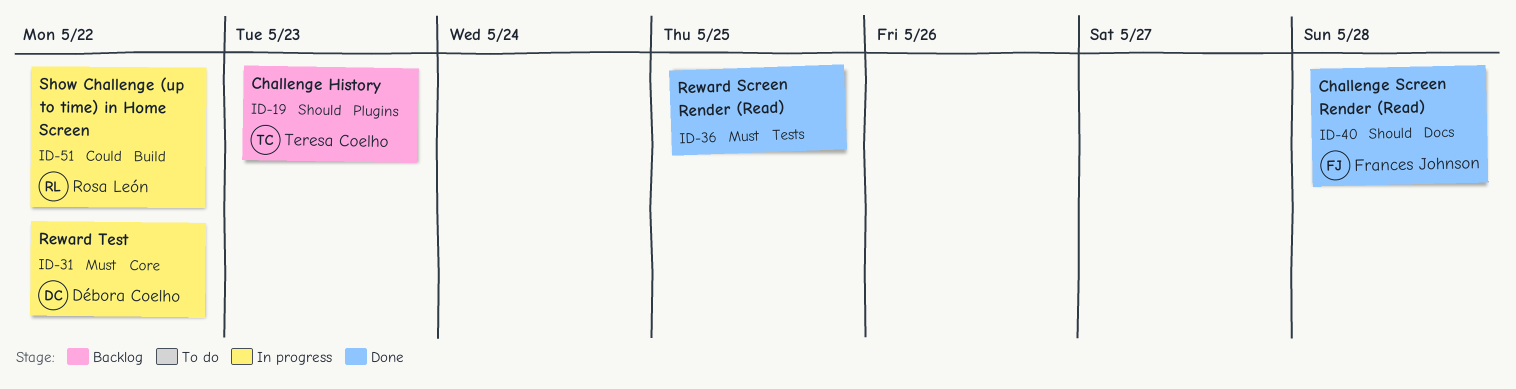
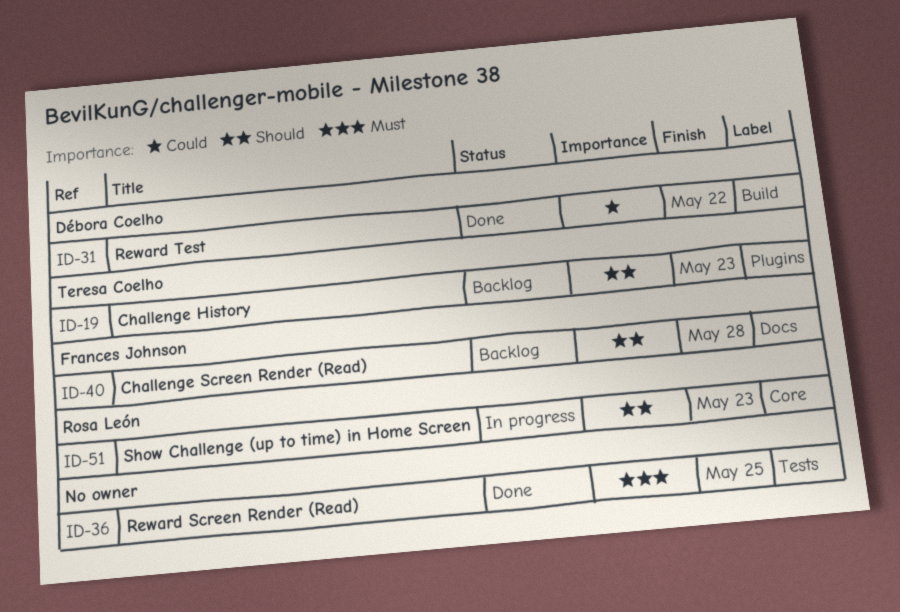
ID-31, status: In progress -> Done
ID-31, priority: Must -> Could
ID-31, label: Core -> Build
ID-40, status: Done -> Backlog
ID-51, priority: Could -> Should
ID-51, label: Build -> Core
ID-51, due: May 22 -> May 23

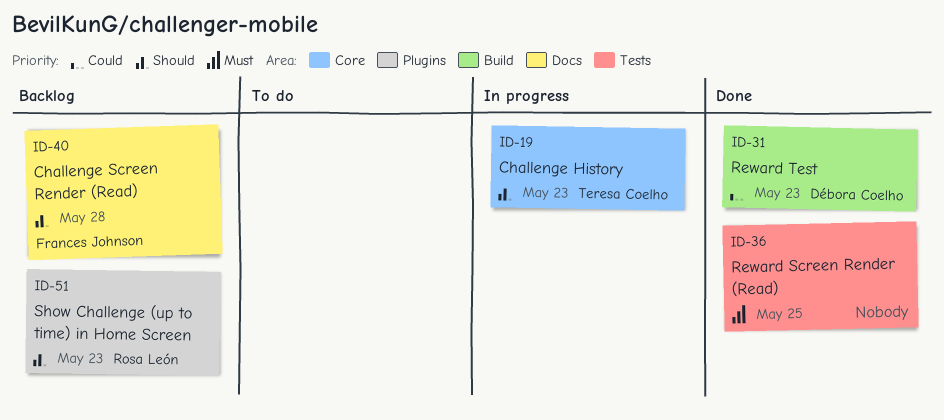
ID-19, status: Backlog -> In progress
ID-19, label: Plugins -> Core
ID-31, due: May 22 -> May 23
ID-51, status: In progress -> Backlog
ID-51, label: Core -> Plugins

